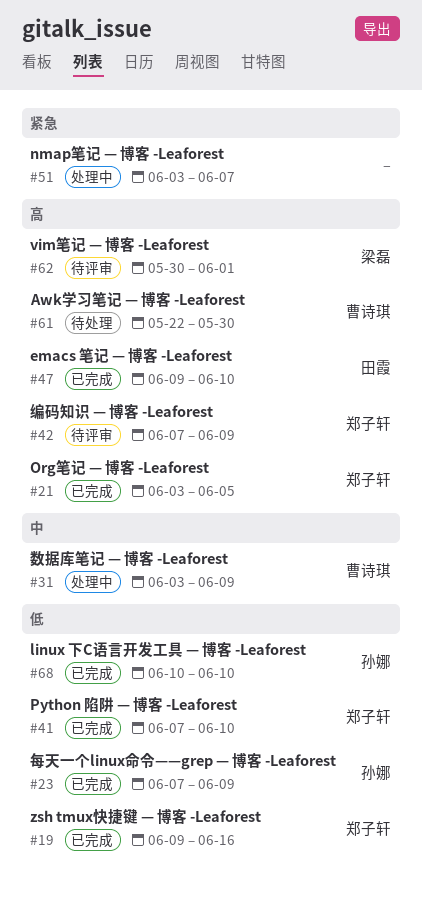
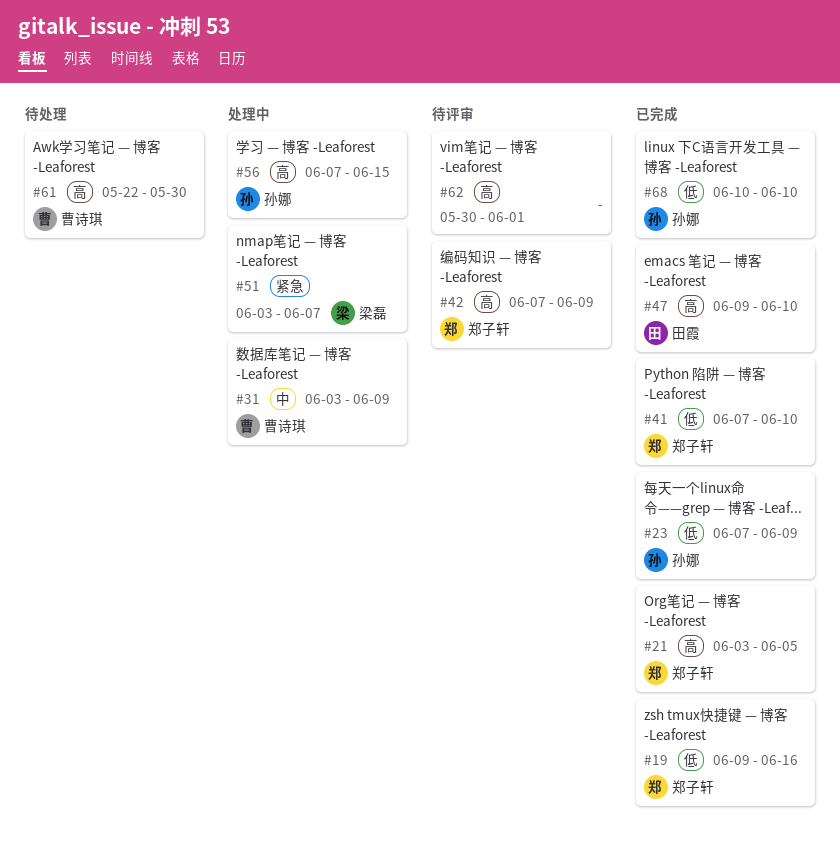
#51, owner: none -> 梁磊
#56: none -> present
#62, owner: 梁磊 -> none

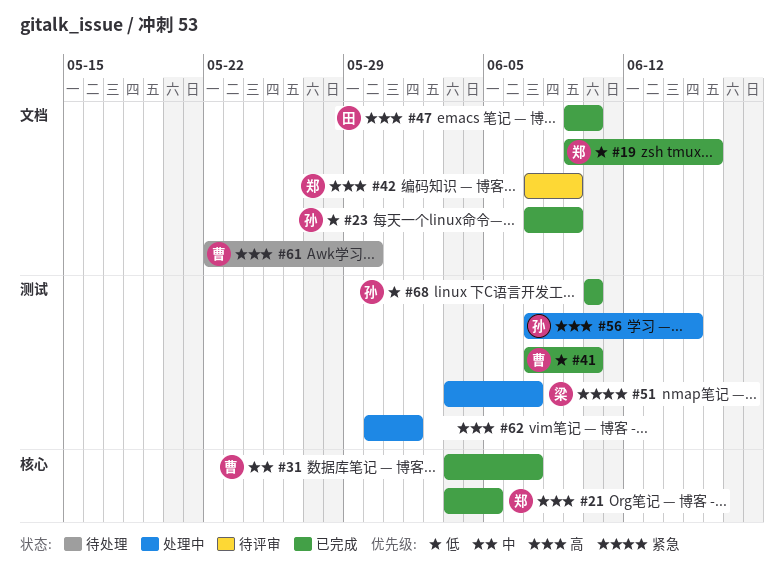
#31, status: 处理中 -> 已完成
#31, due: Jun 9 -> Jun 7
#41, owner: 郑子轩 -> 曹诗琪
#62, status: 待评审 -> 处理中

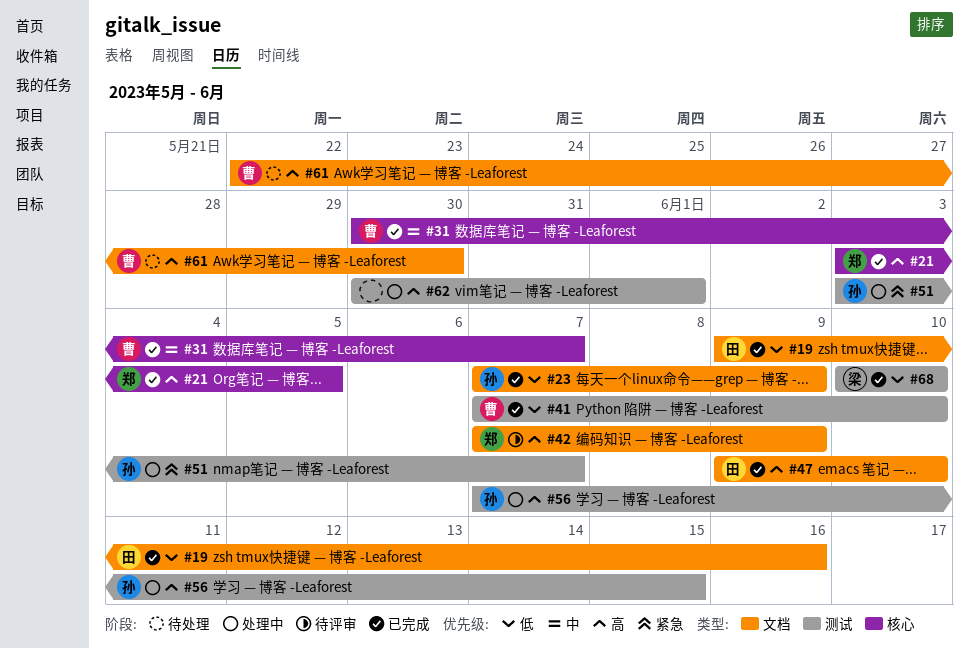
#19, owner: 郑 -> 田
#31, start: Jun 3 -> May 30
#51, owner: 梁 -> 孙
#68, owner: 孙 -> 梁

